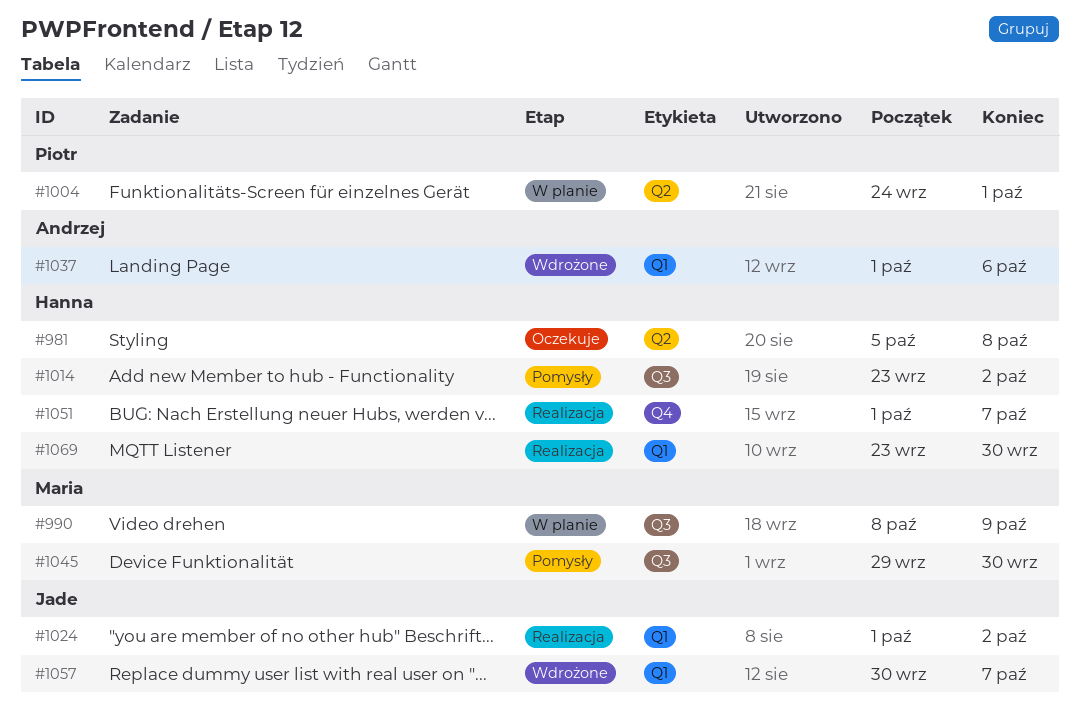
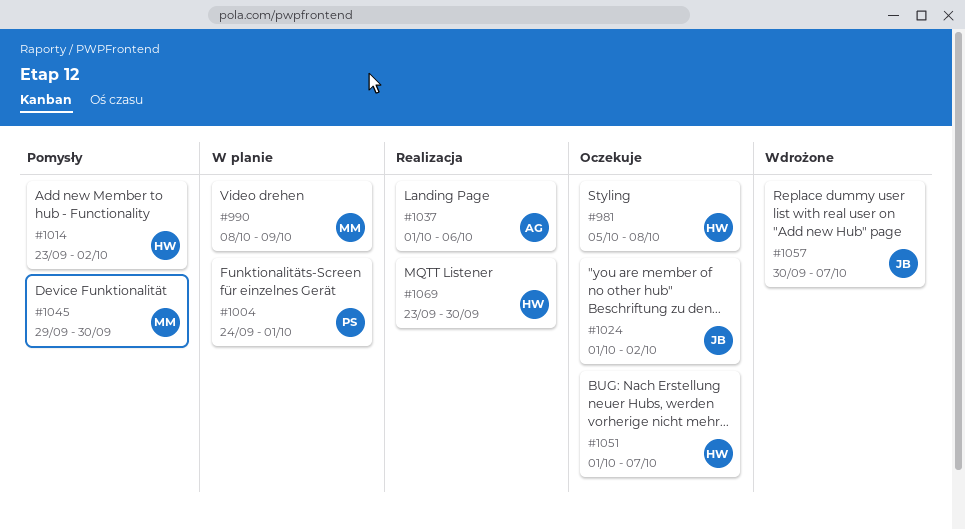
#1024, status: Realizacja -> Oczekuje
#1037, status: Wdrożone -> Realizacja
#1051, status: Realizacja -> Oczekuje

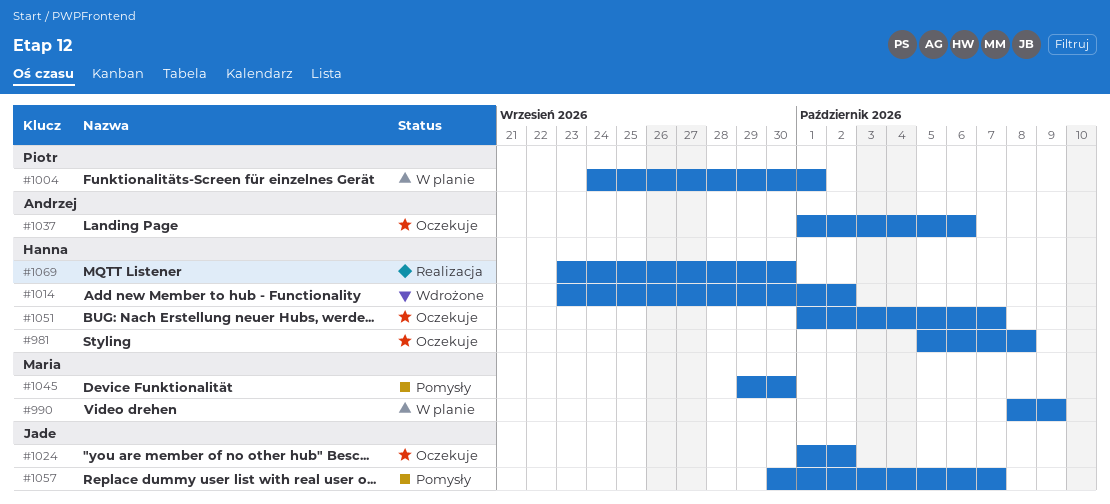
#1014, status: Pomysły -> Wdrożone
#1037, status: Realizacja -> Oczekuje
#1057, status: Wdrożone -> Pomysły

